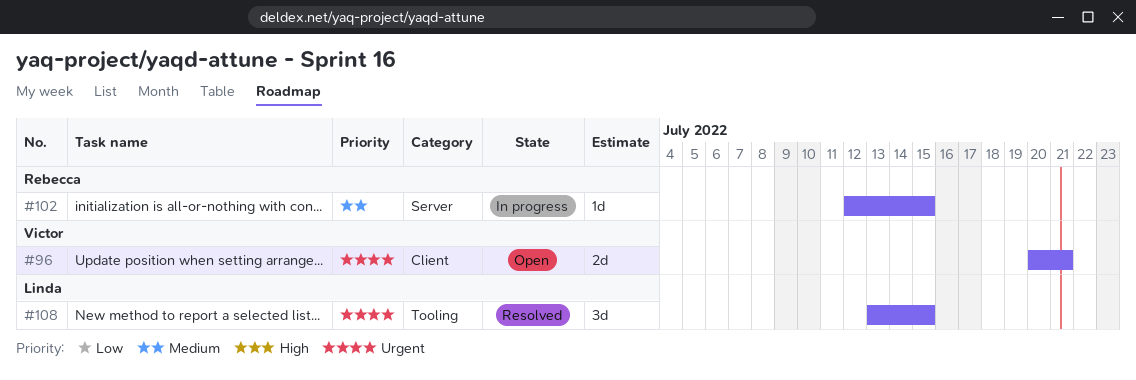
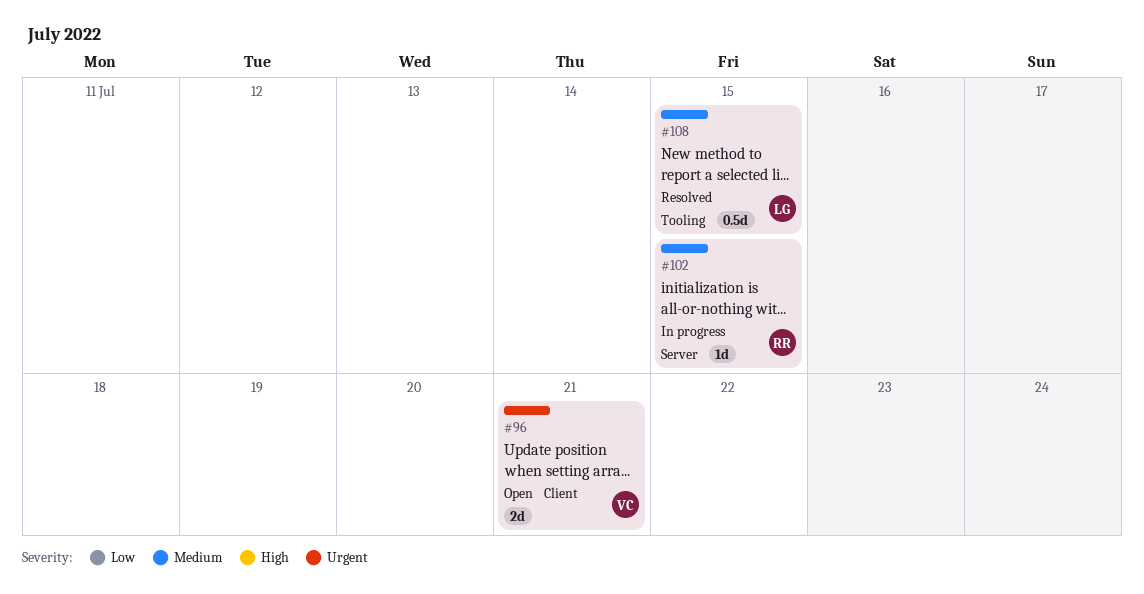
#108, priority: Urgent -> Medium
#108, estimate: 3d -> 0.5d

